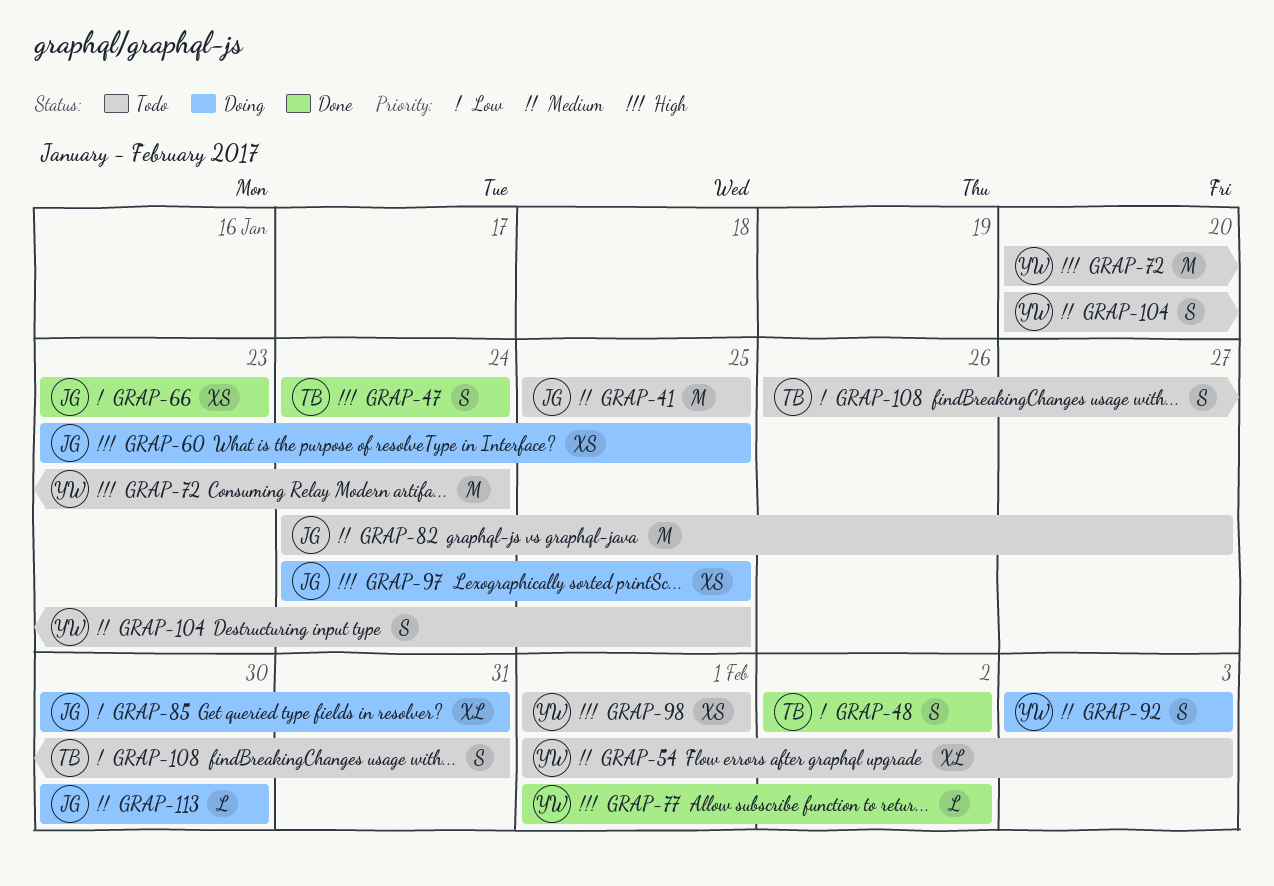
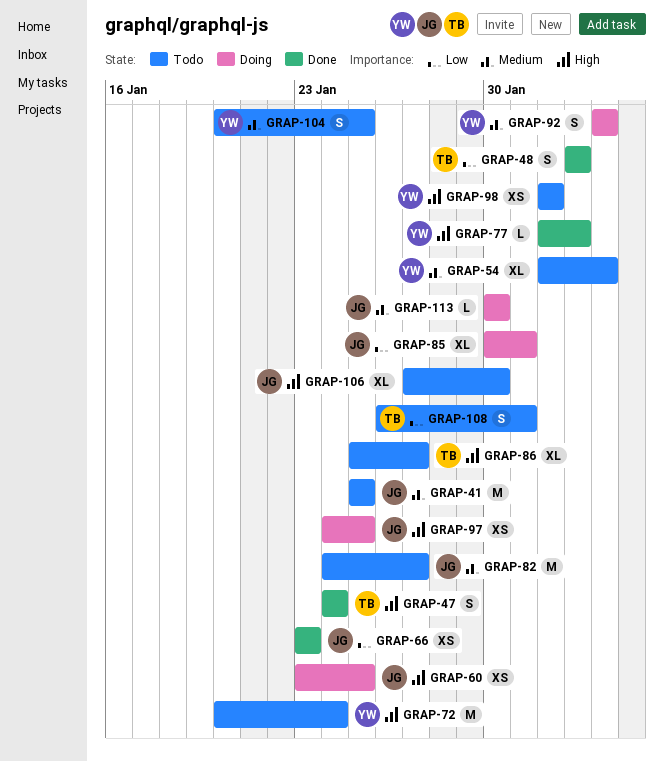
GRAP-86: none -> present
GRAP-106: none -> present

